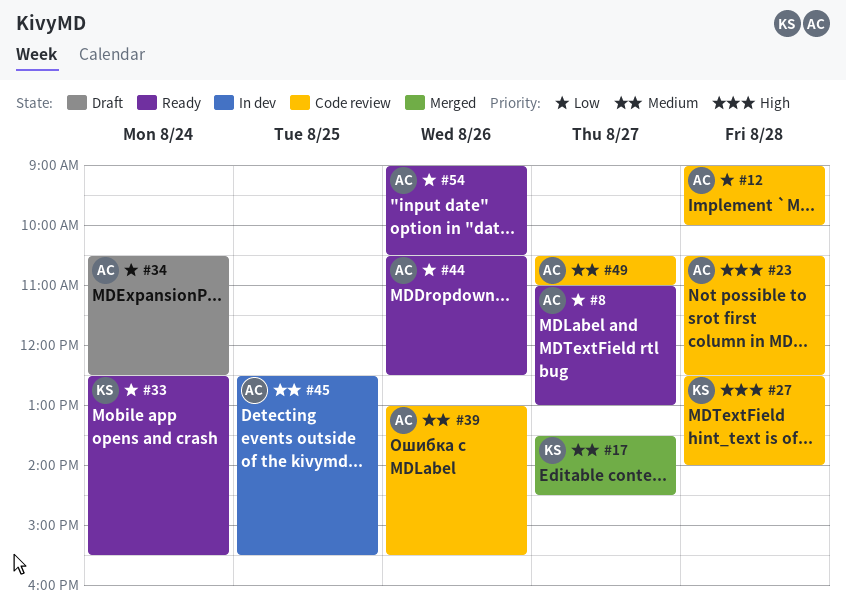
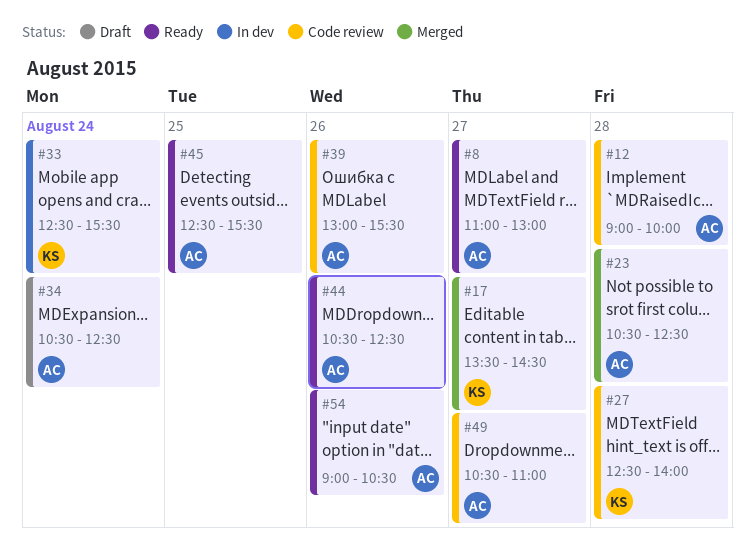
#23, status: Code review -> Merged
#33, status: Ready -> In dev
#45, status: In dev -> Ready

